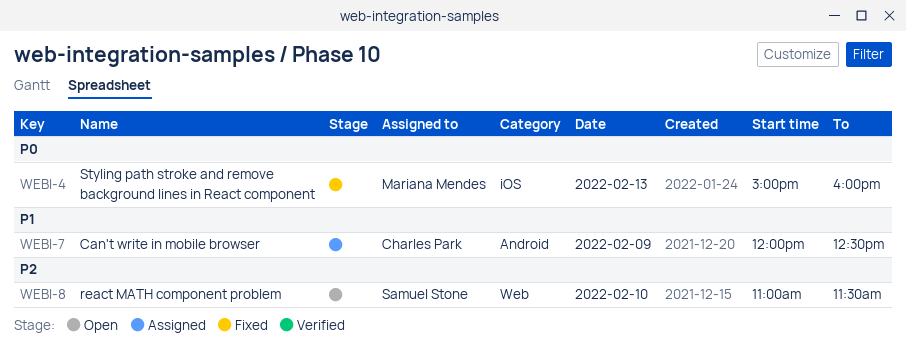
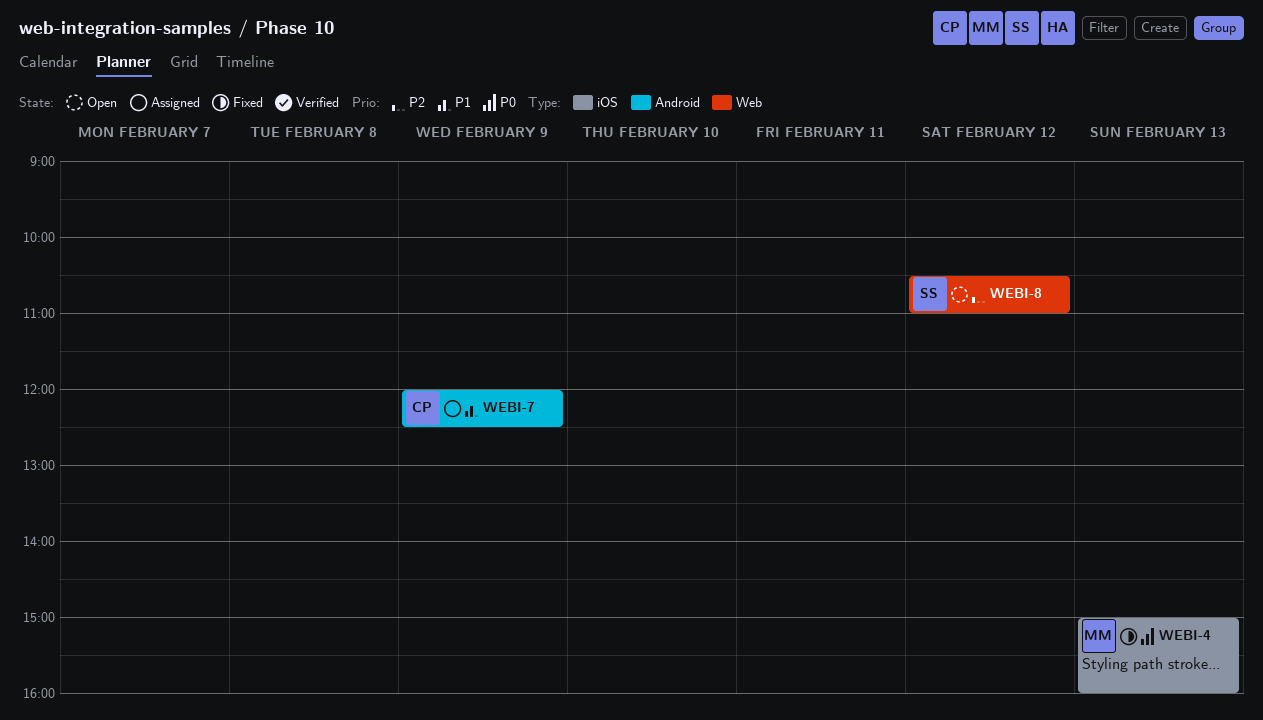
WEBI-8, day: Feb 10 -> Feb 12
WEBI-8, begins: 11:00 -> 10:30
WEBI-8, ends: 11:30 -> 11:00

